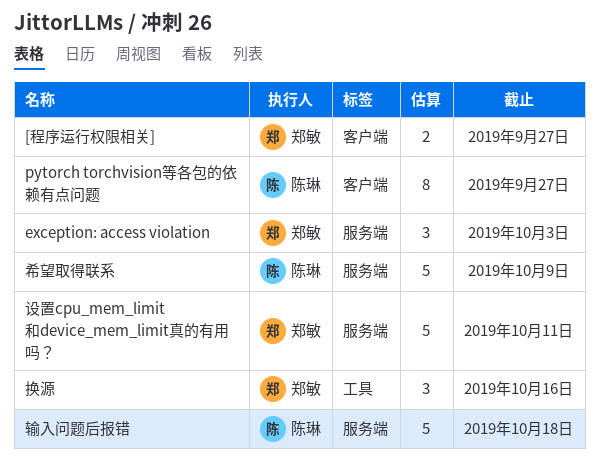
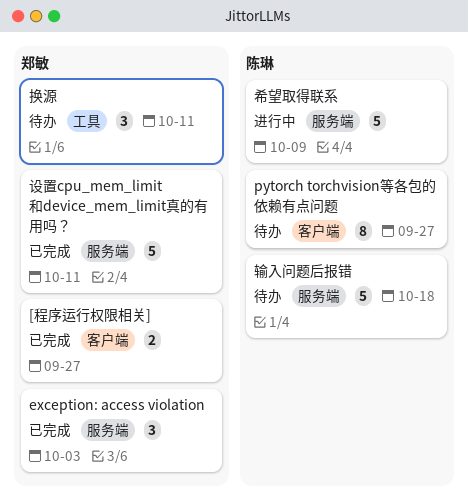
换源, due: Oct 16 -> Oct 11

